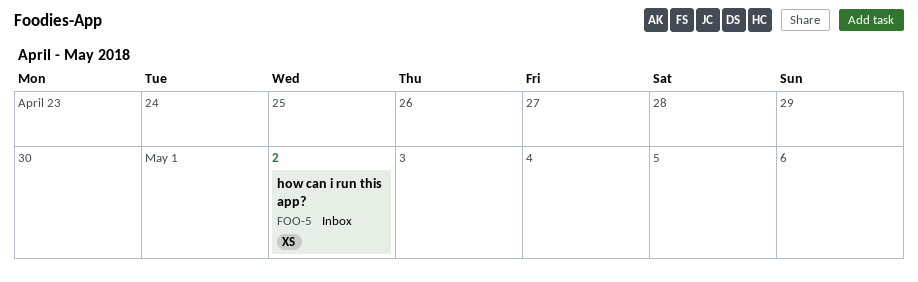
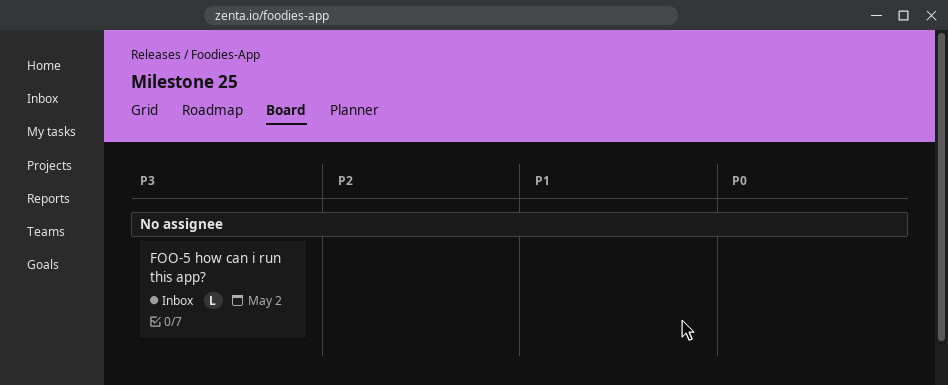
FOO-5, estimate: XS -> L

